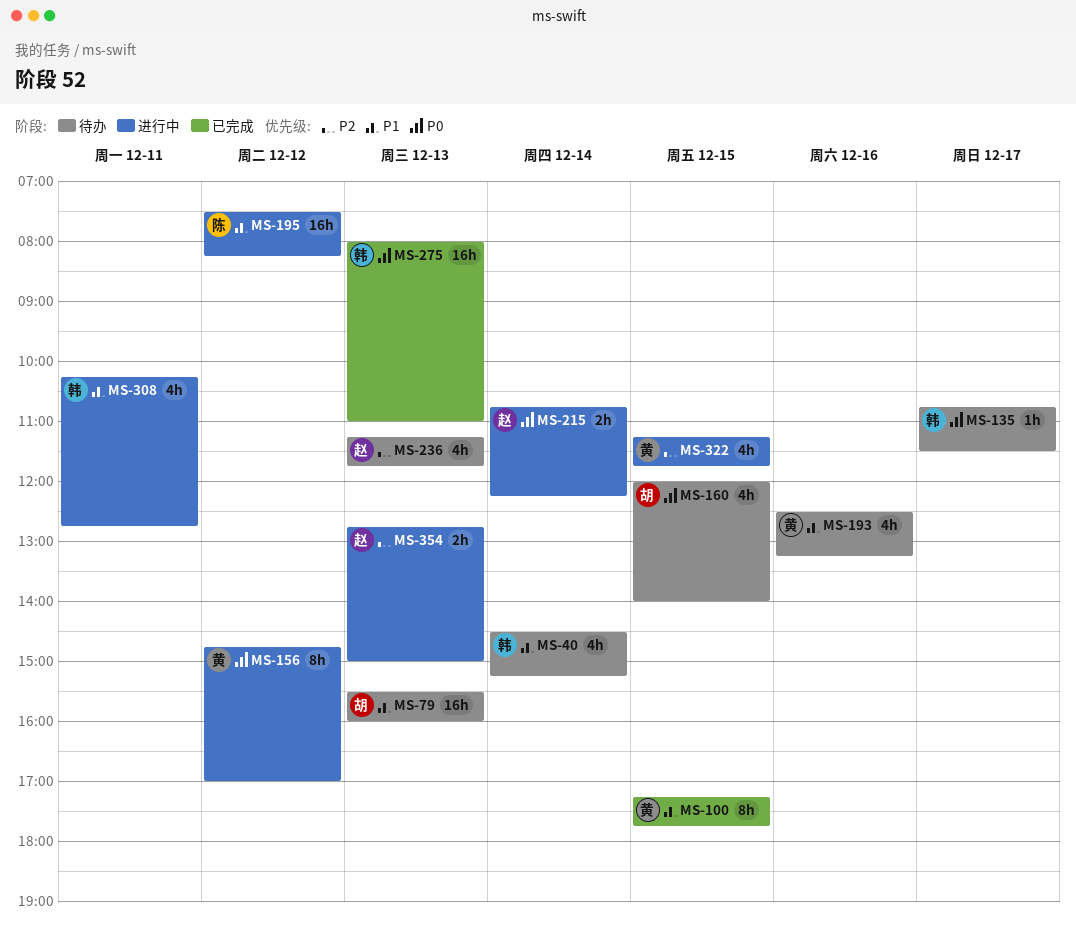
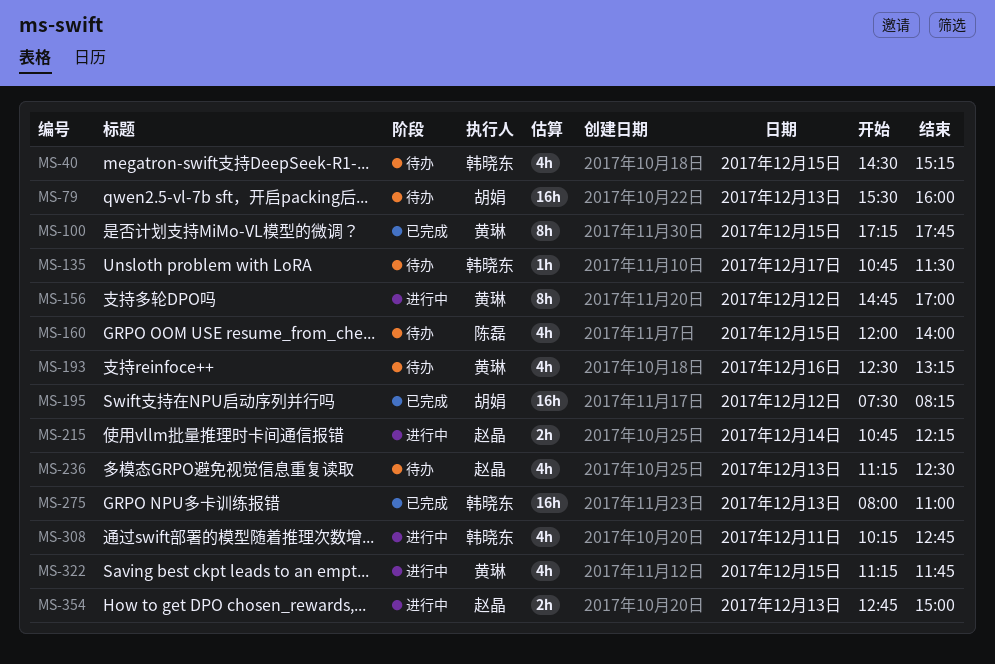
MS-40, day: Dec 14 -> Dec 15
MS-160, owner: 胡娟 -> 陈磊
MS-195, status: 进行中 -> 已完成
MS-195, owner: 陈磊 -> 胡娟
MS-236, ends: 11:45 -> 12:30

